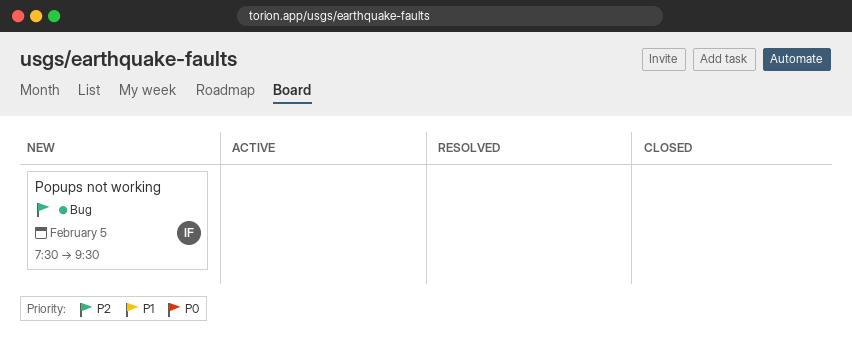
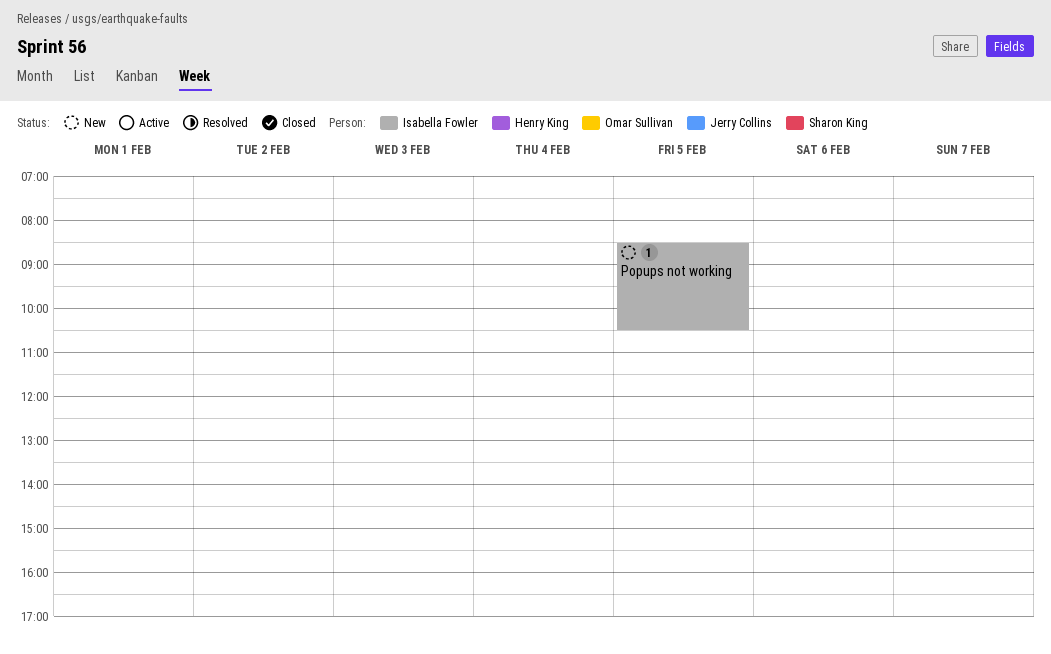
Popups not working, begins: 07:30 -> 08:30
Popups not working, ends: 09:30 -> 10:30

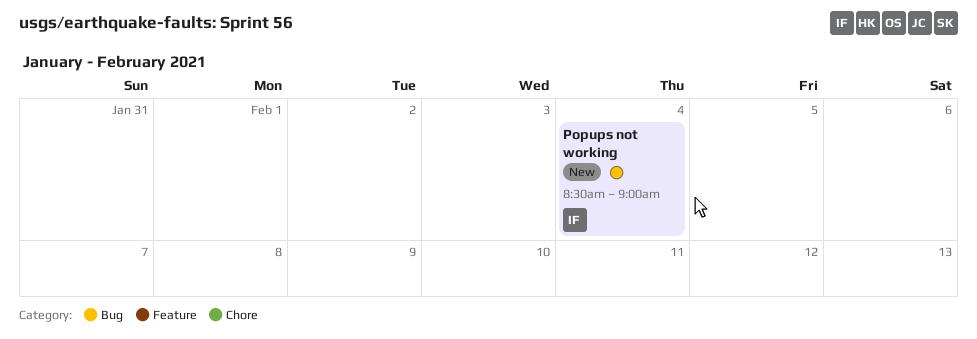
Popups not working, day: Feb 5 -> Feb 4
Popups not working, ends: 10:30 -> 09:00

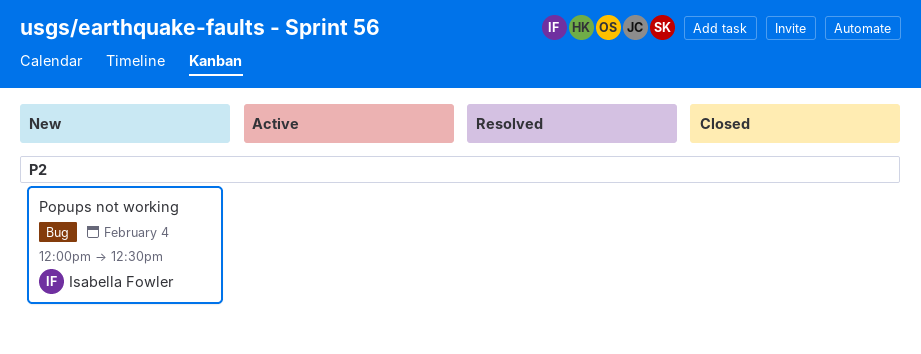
Popups not working, begins: 08:30 -> 12:00
Popups not working, ends: 09:00 -> 12:30

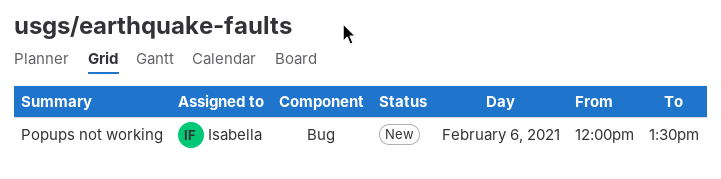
Popups not working, day: Feb 4 -> Feb 6
Popups not working, ends: 12:30 -> 13:30

